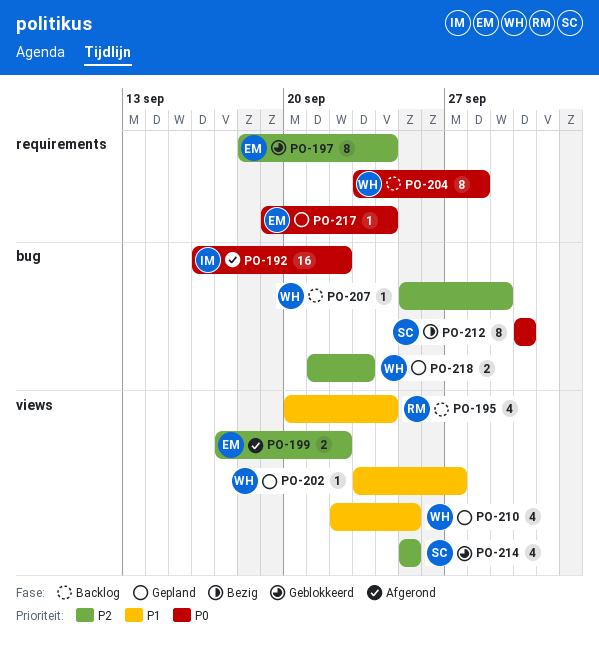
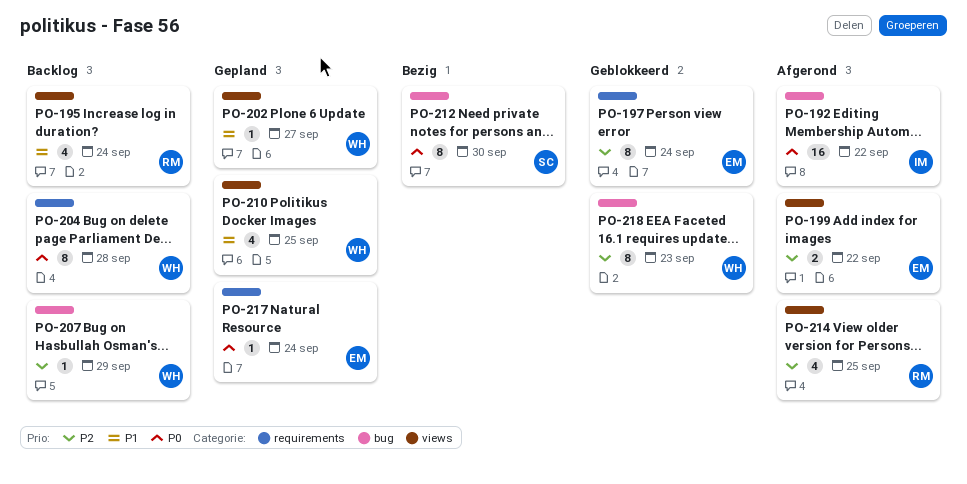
PO-214, status: Geblokkeerd -> Afgerond
PO-214, owner: SC -> RM
PO-218, status: Gepland -> Geblokkeerd
PO-218, estimate: 2 -> 8

